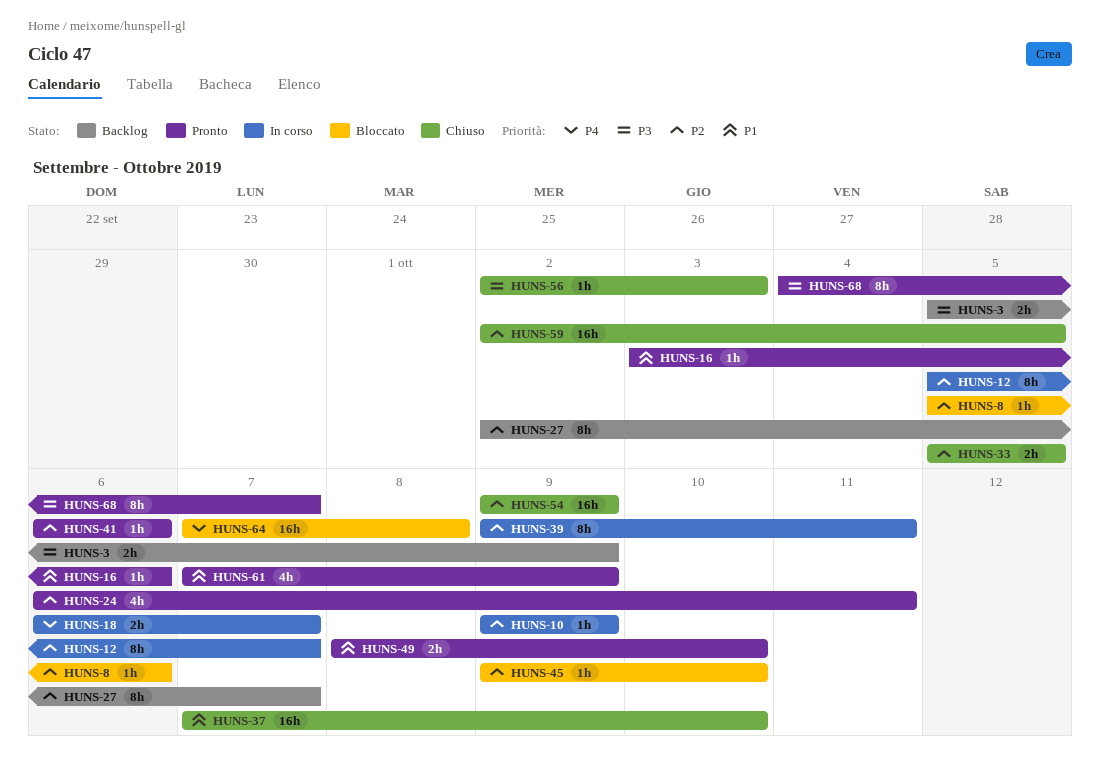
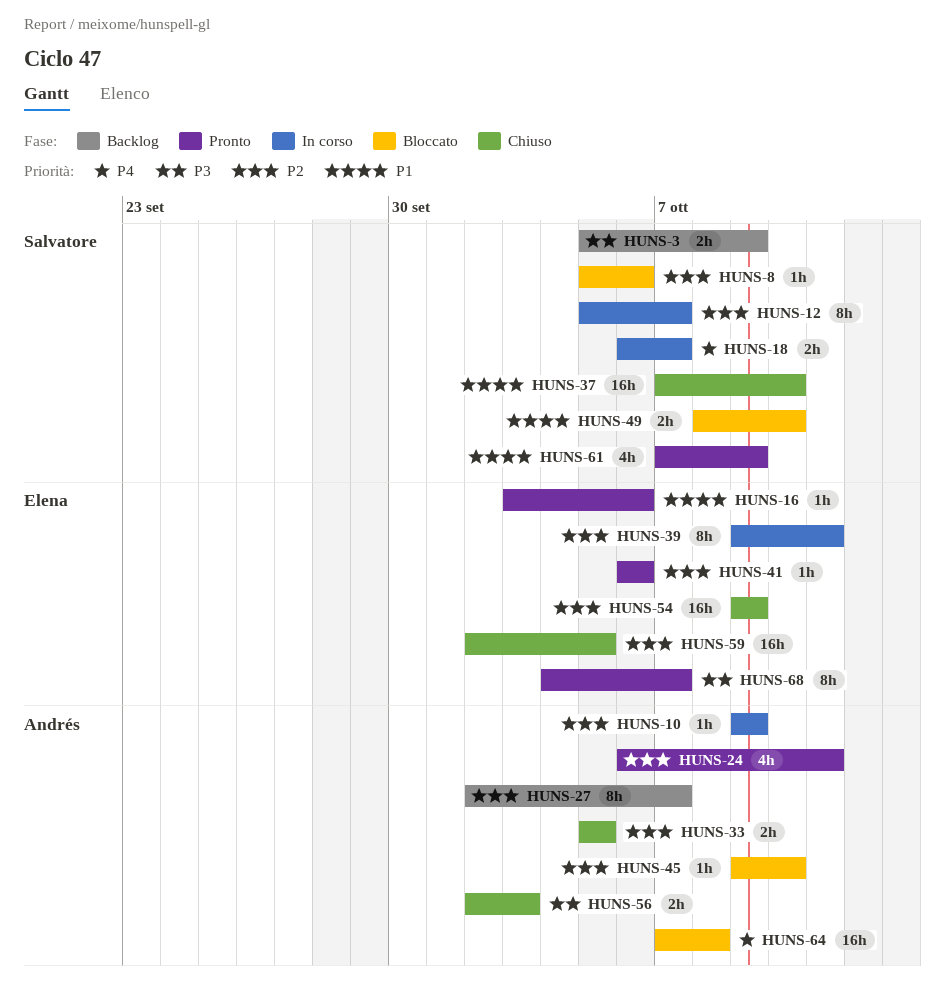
HUNS-49, status: Pronto -> Bloccato
HUNS-56, estimate: 1h -> 2h

